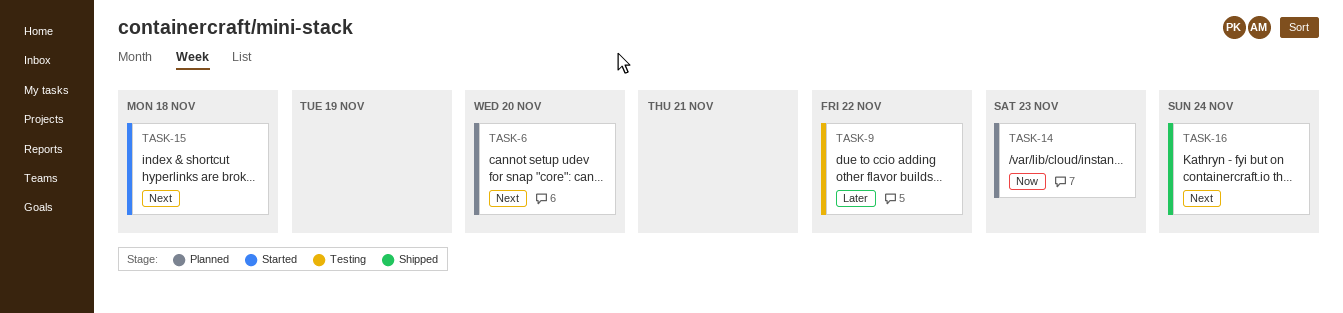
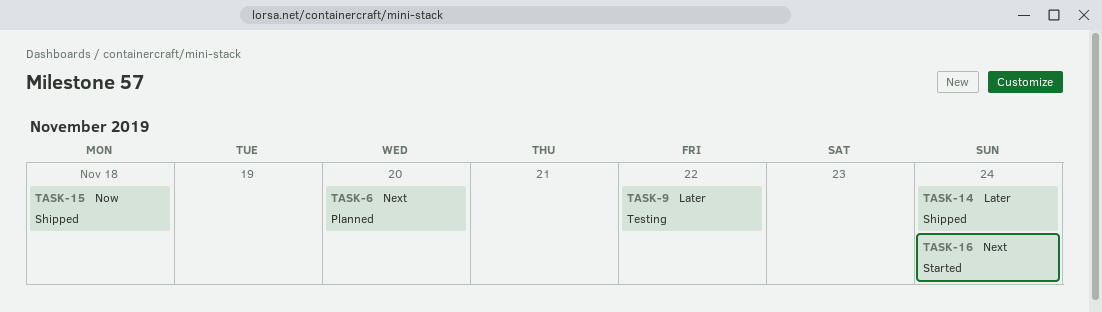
TASK-14, status: Planned -> Shipped
TASK-14, priority: Now -> Later
TASK-14, due: Nov 23 -> Nov 24
TASK-15, status: Started -> Shipped
TASK-15, priority: Next -> Now
TASK-16, status: Shipped -> Started

